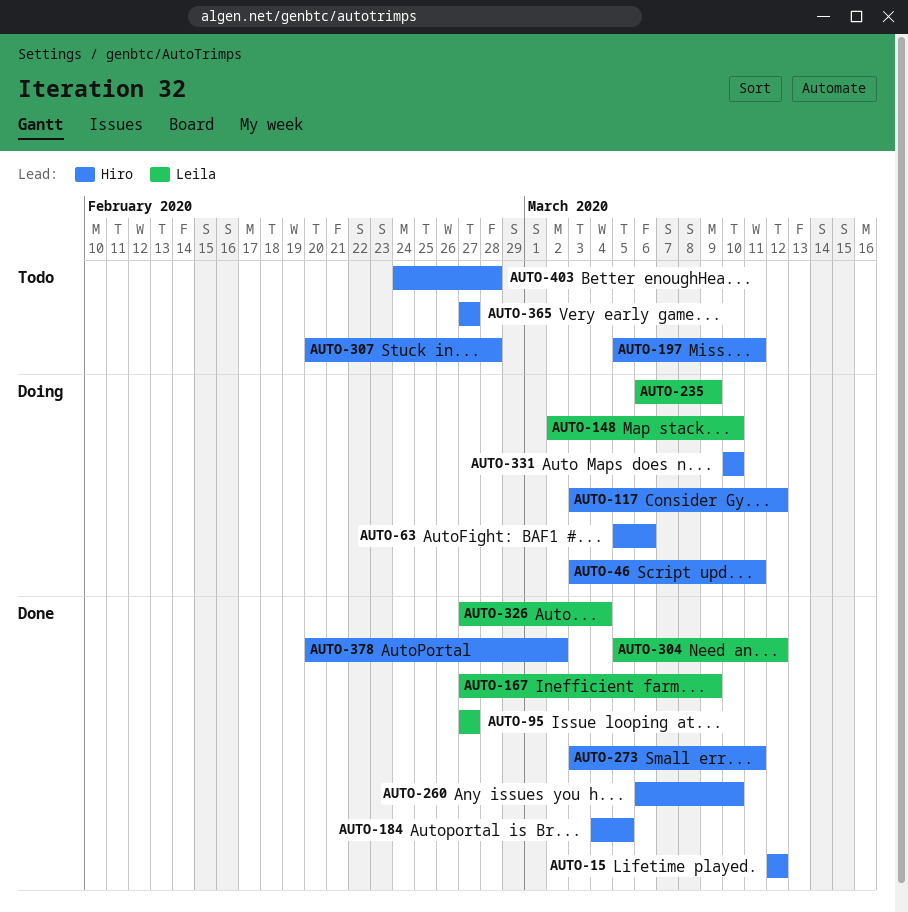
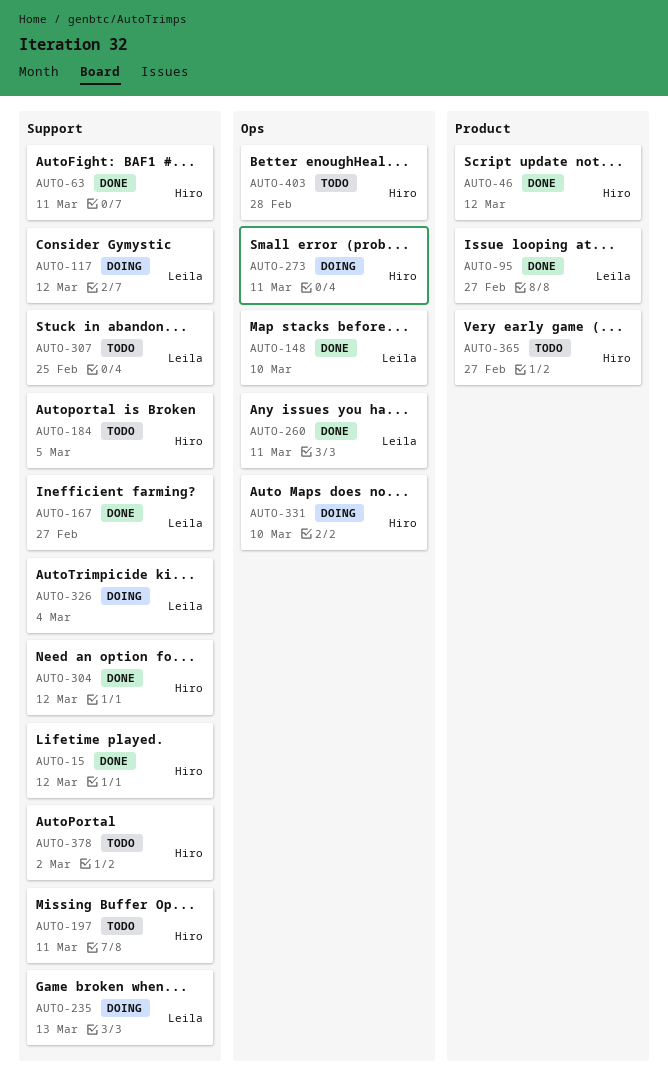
AUTO-46, status: Doing -> Done
AUTO-46, due: Mar 11 -> Mar 12
AUTO-63, status: Doing -> Done
AUTO-63, due: Mar 6 -> Mar 11
AUTO-117, owner: Hiro -> Leila
AUTO-148, status: Doing -> Done
AUTO-167, due: Mar 9 -> Feb 27
AUTO-184, status: Done -> Todo
AUTO-235, due: Mar 9 -> Mar 13
AUTO-260, owner: Hiro -> Leila
AUTO-260, due: Mar 10 -> Mar 11
AUTO-273, status: Done -> Doing
AUTO-304, owner: Leila -> Hiro
AUTO-307, owner: Hiro -> Leila
AUTO-307, due: Feb 28 -> Feb 25
AUTO-326, status: Done -> Doing
AUTO-378, status: Done -> Todo

